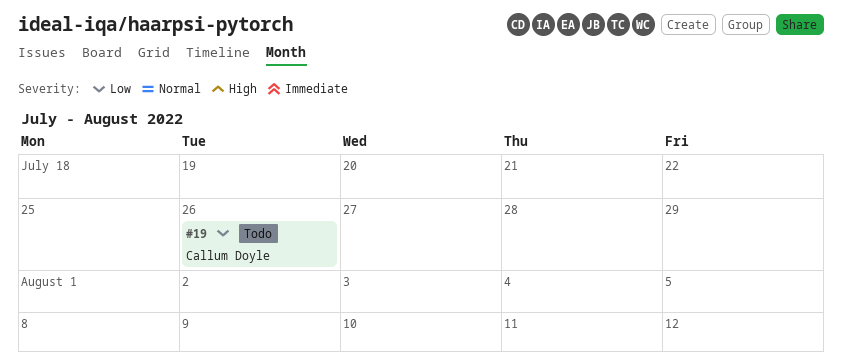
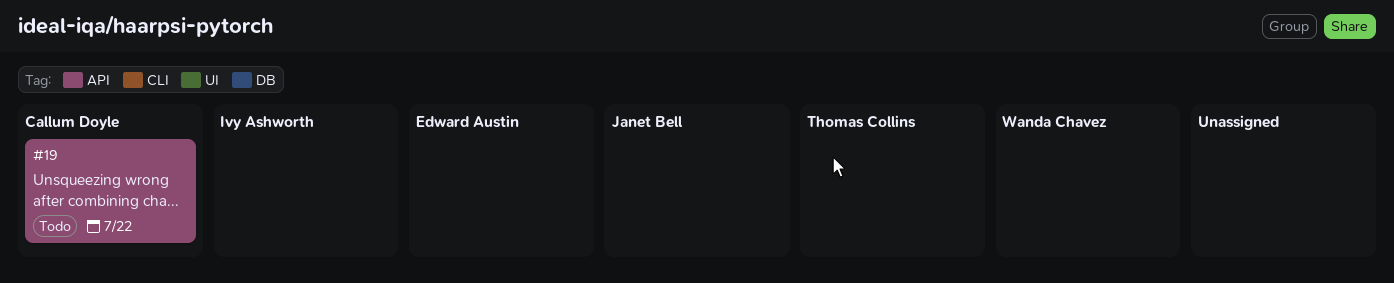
#19, due: Jul 26 -> Jul 22

